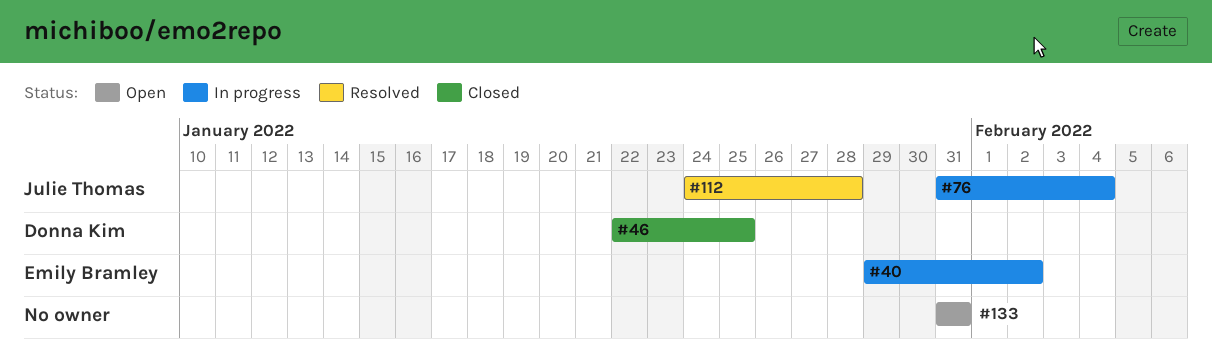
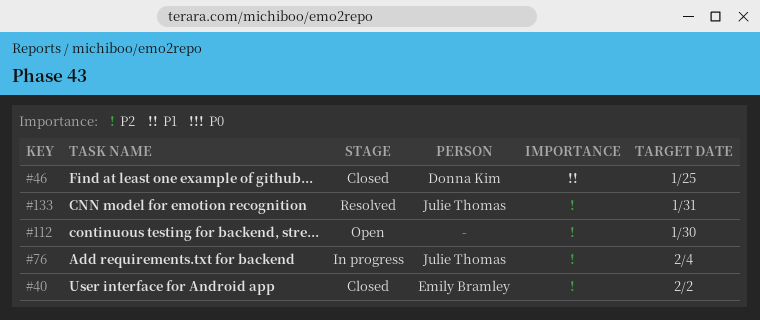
#40, status: In progress -> Closed
#112, status: Resolved -> Open
#112, owner: Julie Thomas -> none
#112, due: Jan 28 -> Jan 30
#133, status: Open -> Resolved
#133, owner: none -> Julie Thomas

